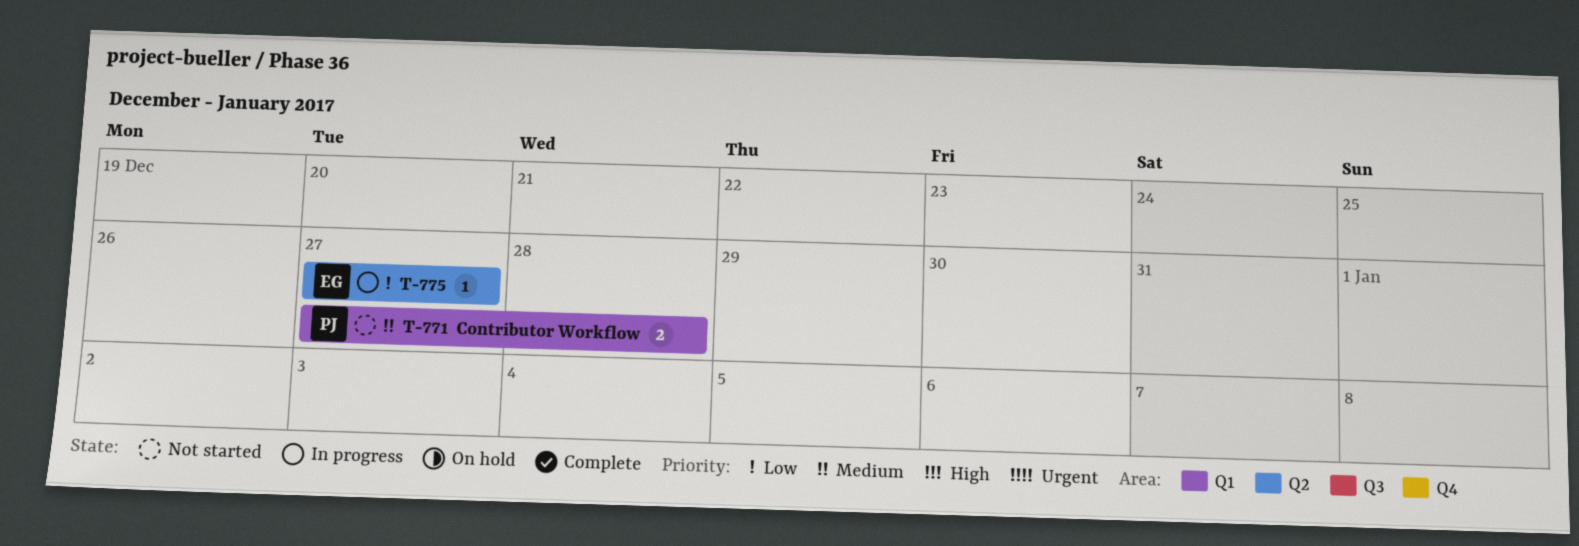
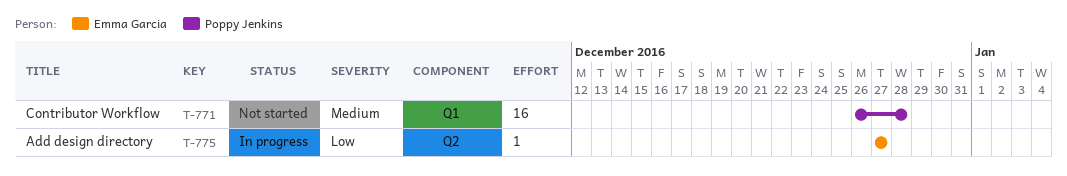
T-771, estimate: 2 -> 16
T-771, start: Dec 27 -> Dec 26

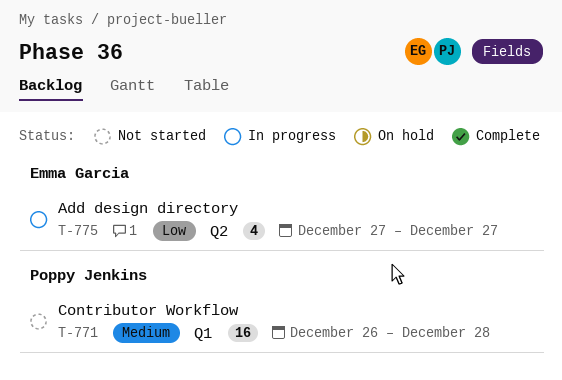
T-775, estimate: 1 -> 4

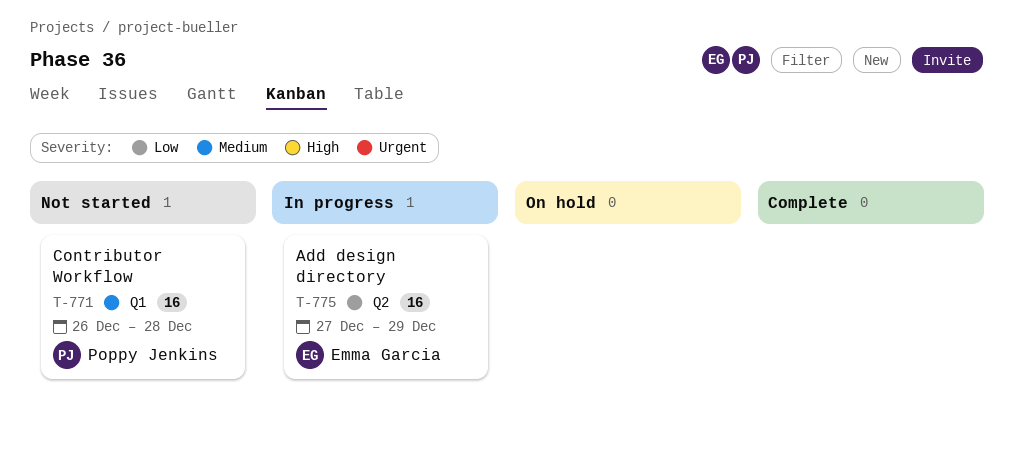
T-775, estimate: 4 -> 16
T-775, due: Dec 27 -> Dec 29

